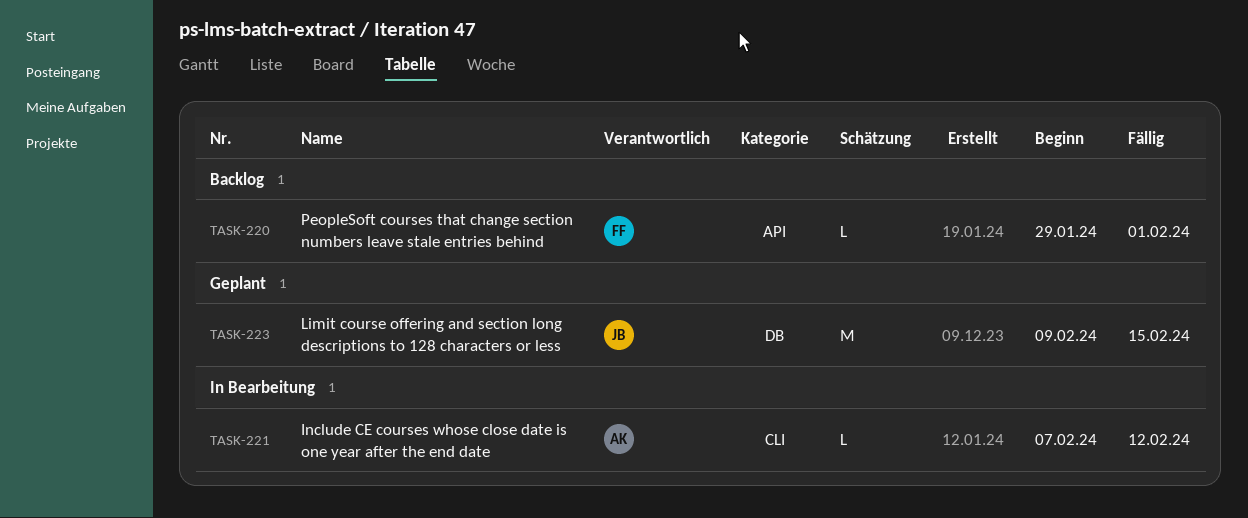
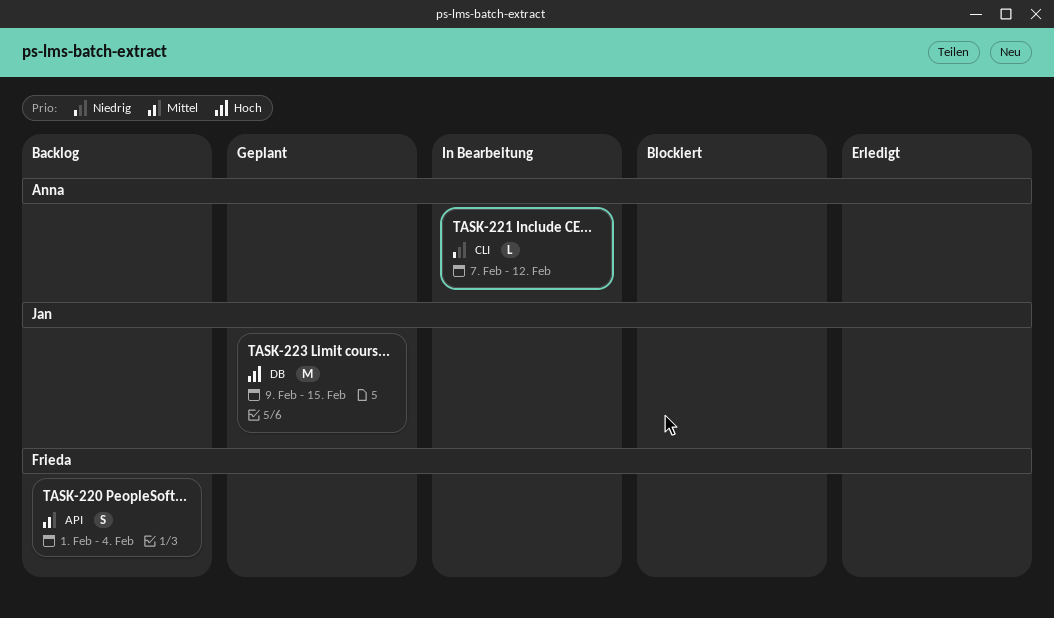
TASK-220, estimate: L -> S
TASK-220, start: Jan 29 -> Feb 1
TASK-220, due: Feb 1 -> Feb 4

